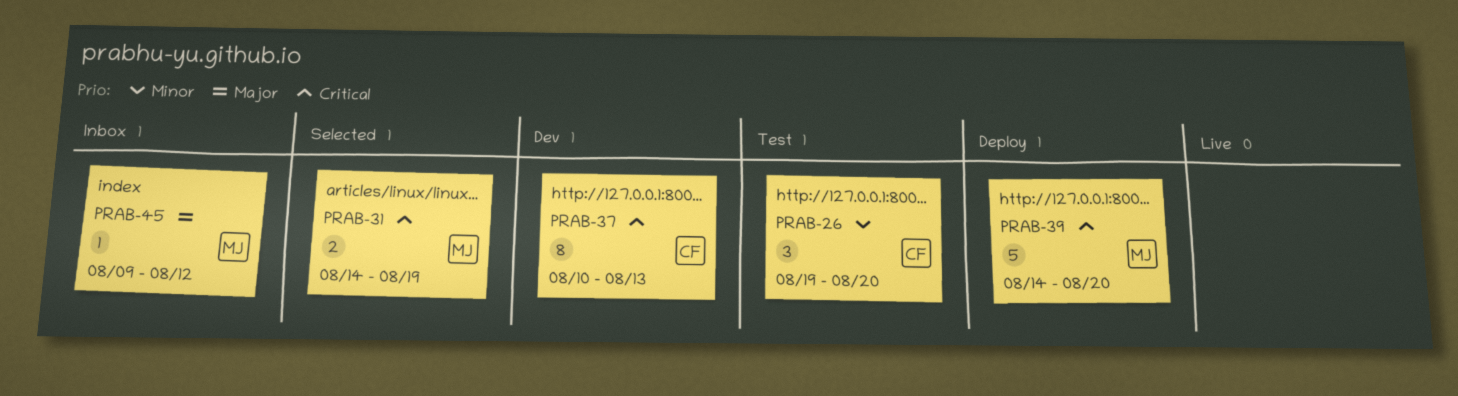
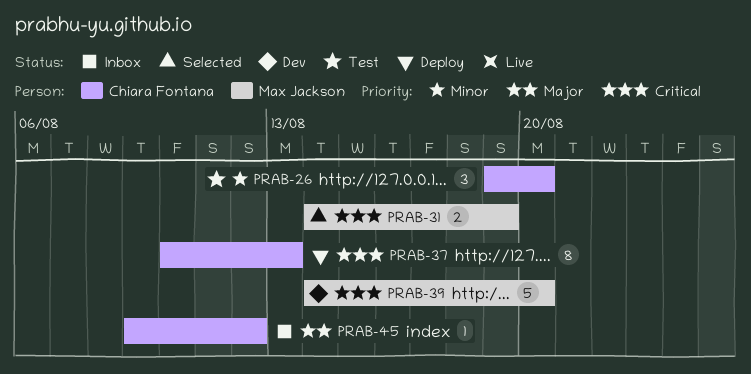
PRAB-37, status: Dev -> Deploy
PRAB-39, status: Deploy -> Dev
PRAB-45, owner: Max Jackson -> Chiara Fontana

